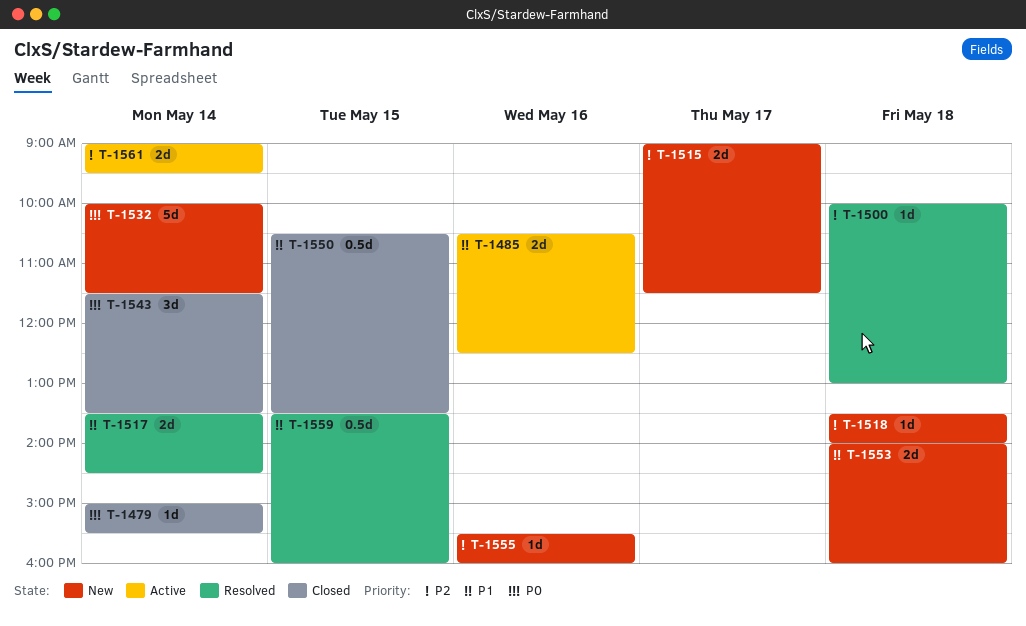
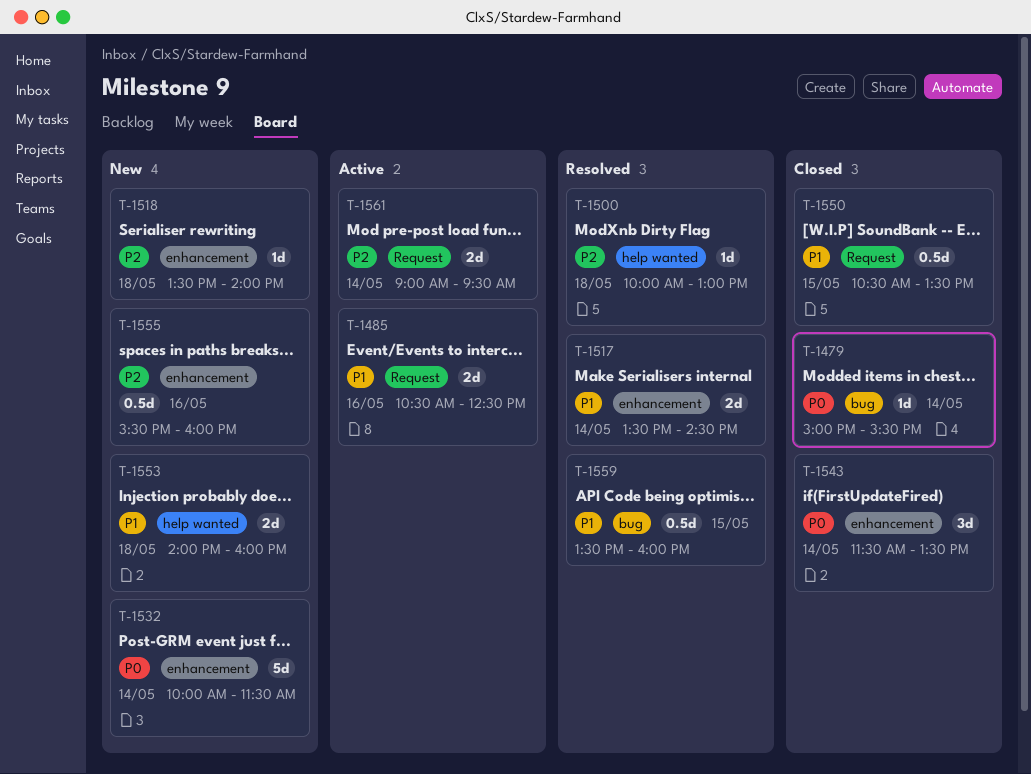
T-1515: present -> none
T-1555, estimate: 1d -> 0.5d

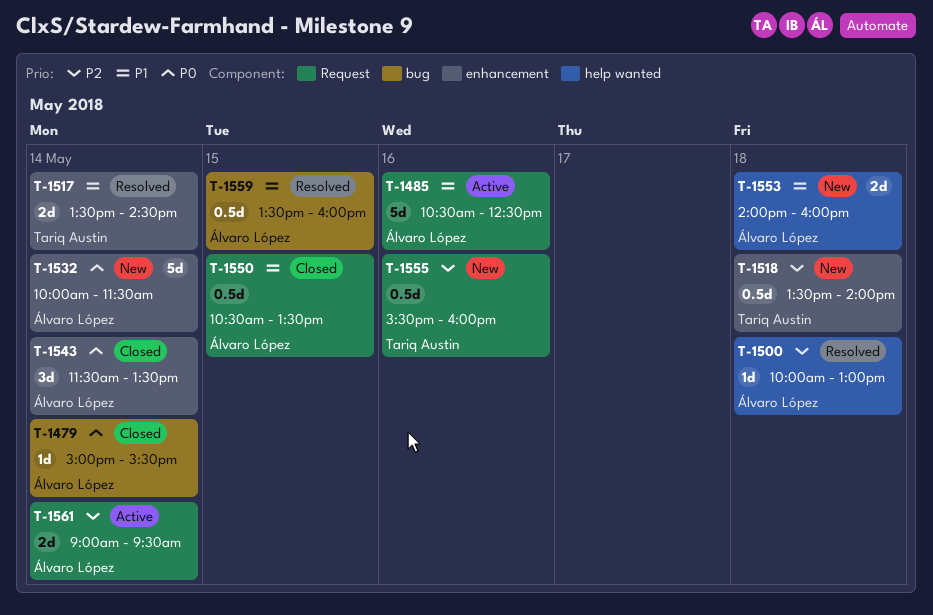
T-1485, estimate: 2d -> 5d
T-1518, estimate: 1d -> 0.5d
T-1555, label: enhancement -> Request

